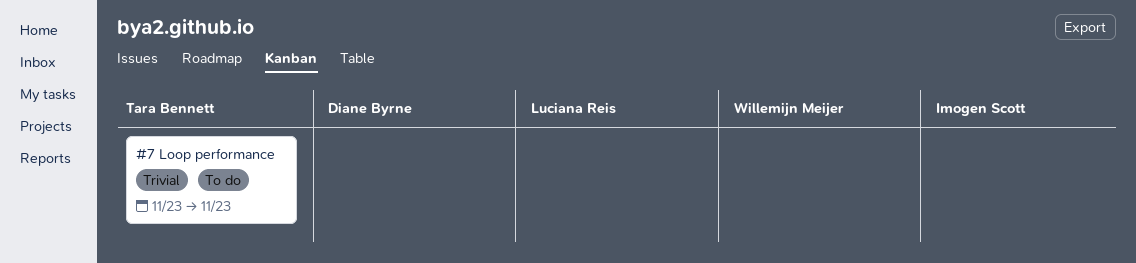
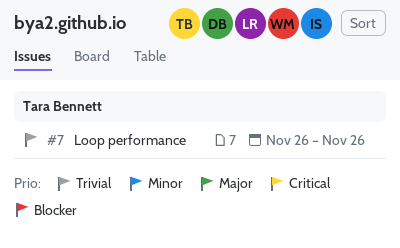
#7, start: Nov 23 -> Nov 26
#7, due: Nov 23 -> Nov 26

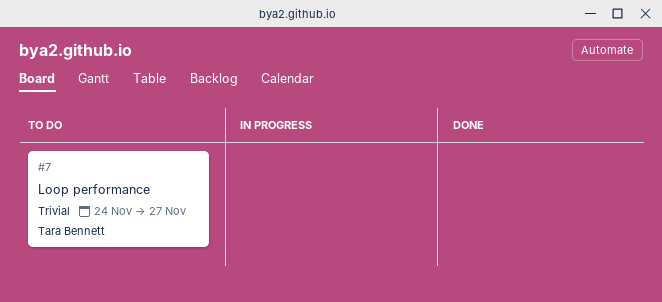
#7, start: Nov 26 -> Nov 24
#7, due: Nov 26 -> Nov 27

